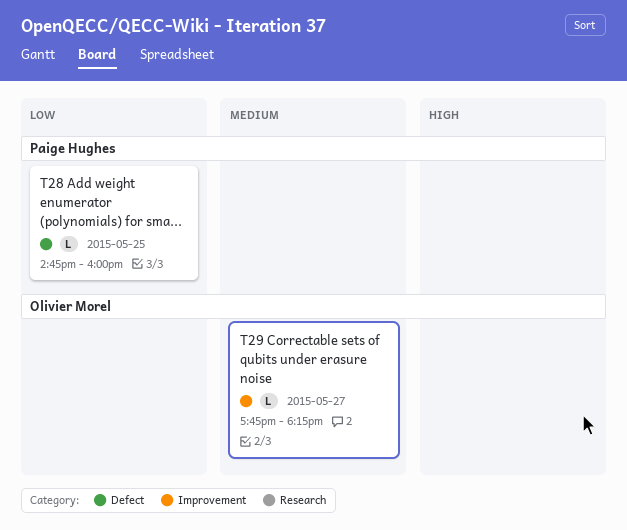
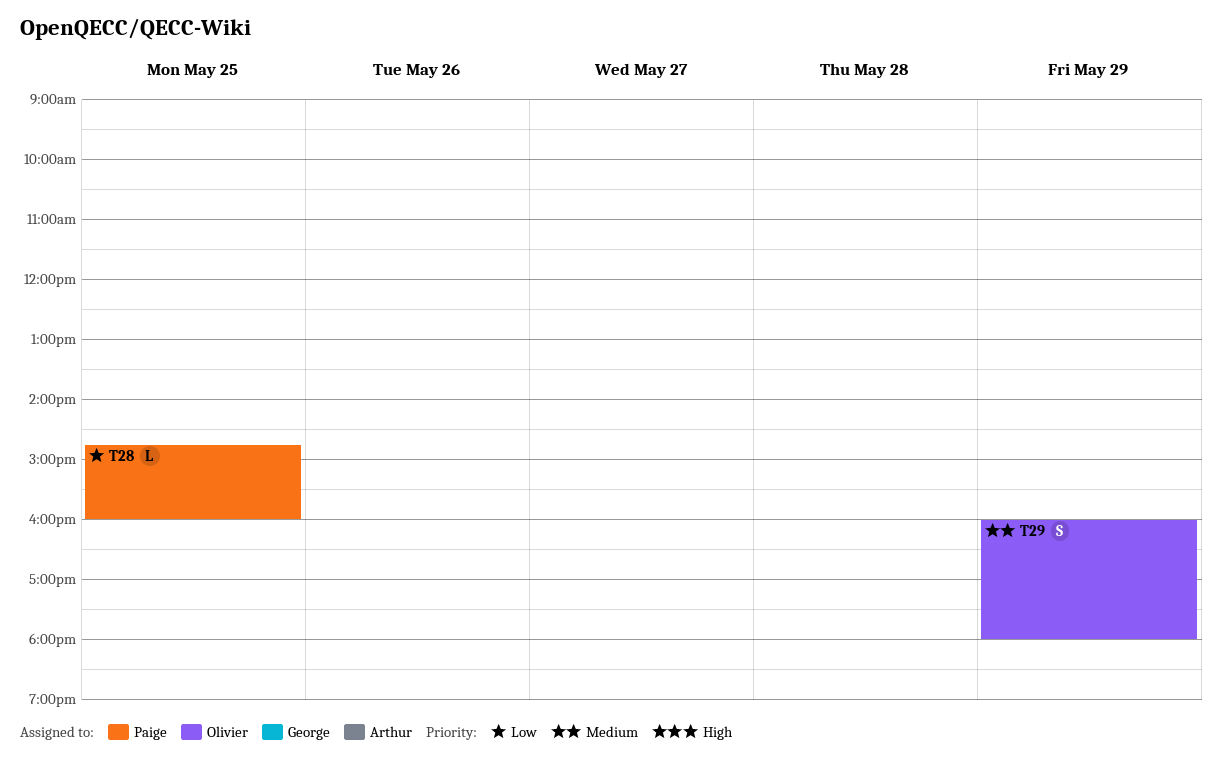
T29, estimate: L -> S
T29, day: May 27 -> May 29
T29, begins: 17:45 -> 16:00
T29, ends: 18:15 -> 18:00

